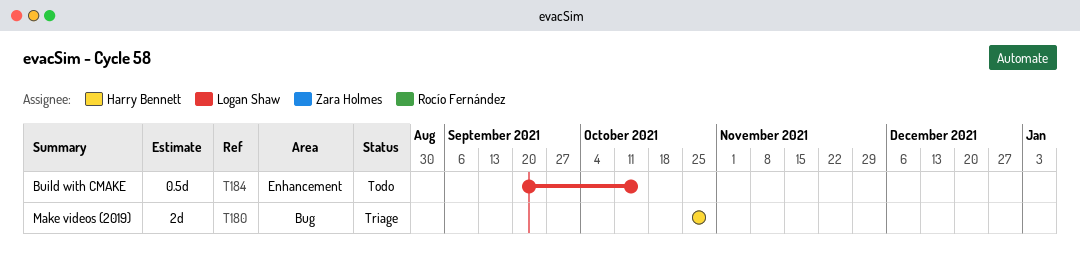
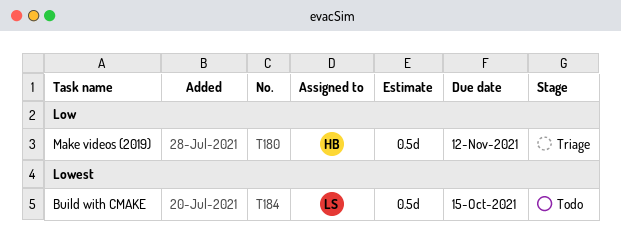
T180, estimate: 2d -> 0.5d
T180, due: Oct 29 -> Nov 12

